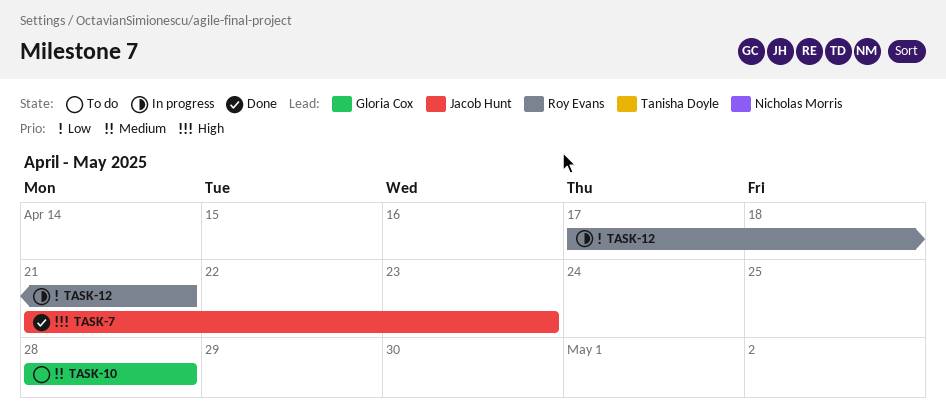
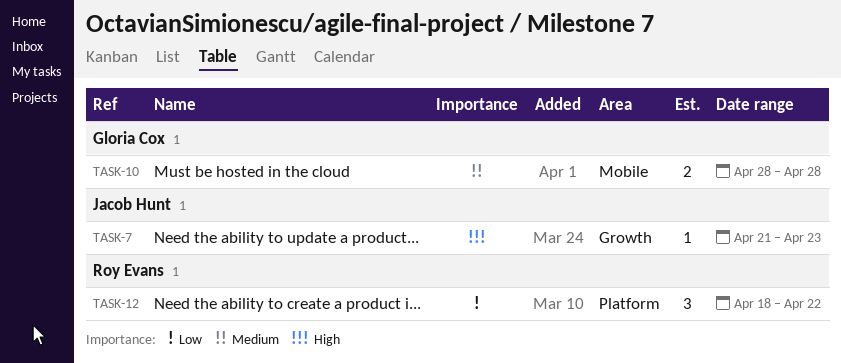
TASK-12, start: Apr 17 -> Apr 18
TASK-12, due: Apr 21 -> Apr 22

